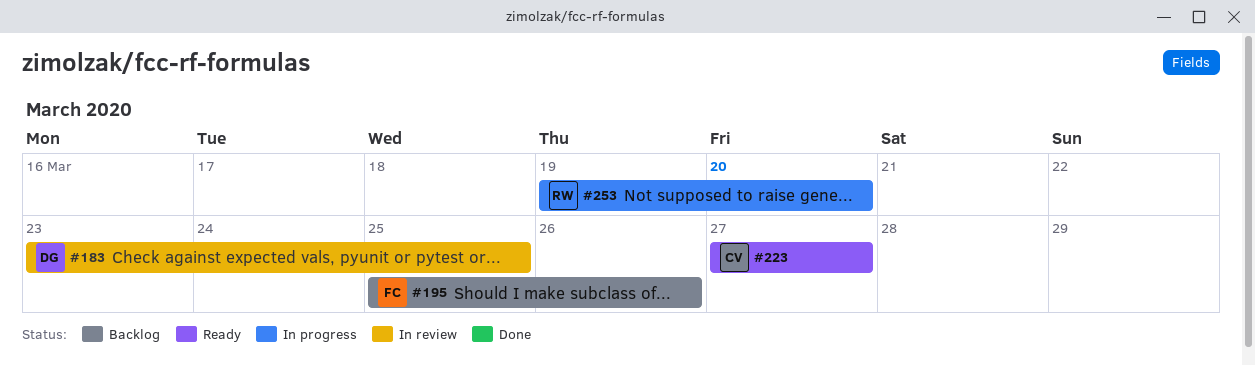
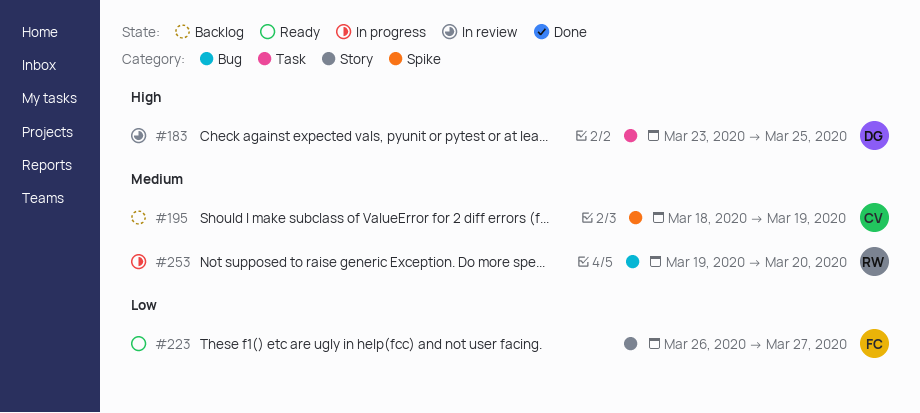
#195, owner: FC -> CV
#195, start: Mar 25 -> Mar 18
#195, due: Mar 26 -> Mar 19
#223, owner: CV -> FC
#223, start: Mar 27 -> Mar 26

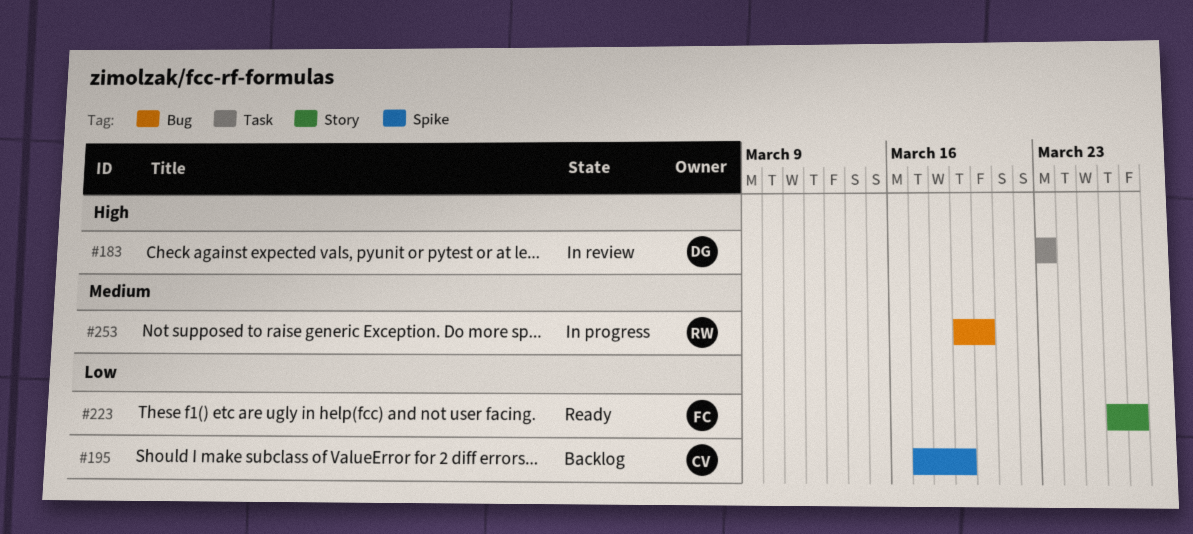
#183, due: Mar 25 -> Mar 23
#195, priority: Medium -> Low
#195, start: Mar 18 -> Mar 17

